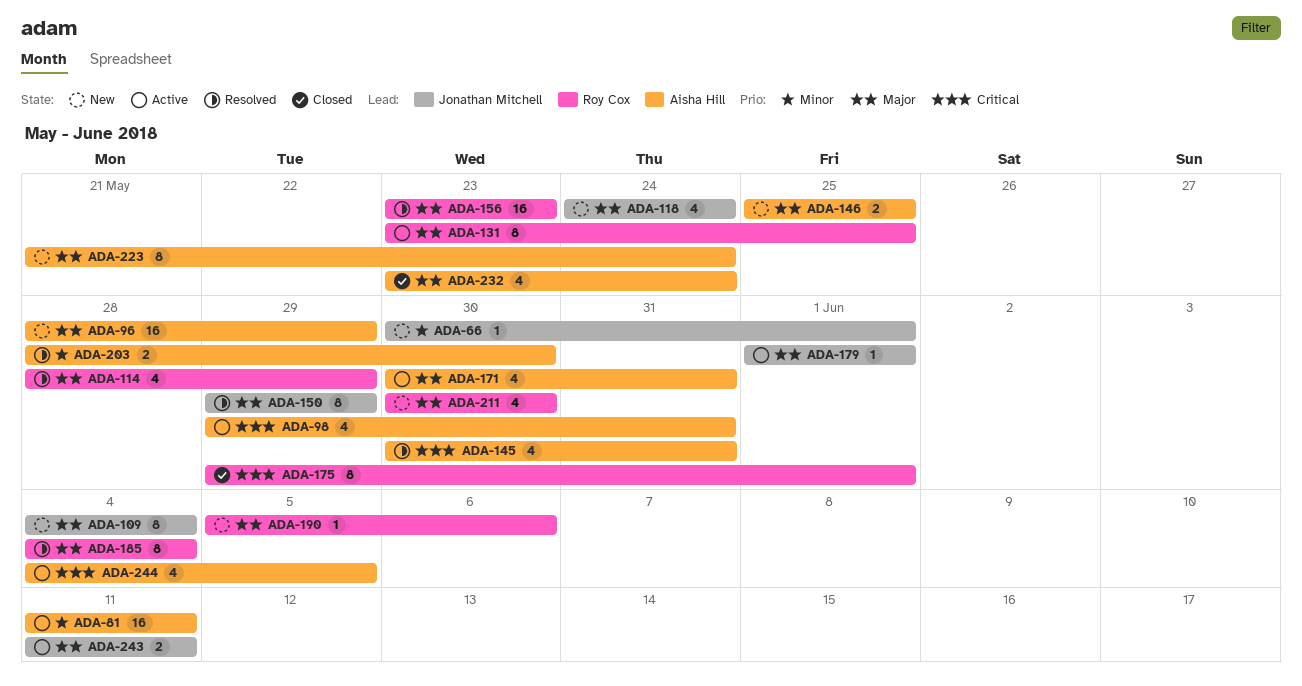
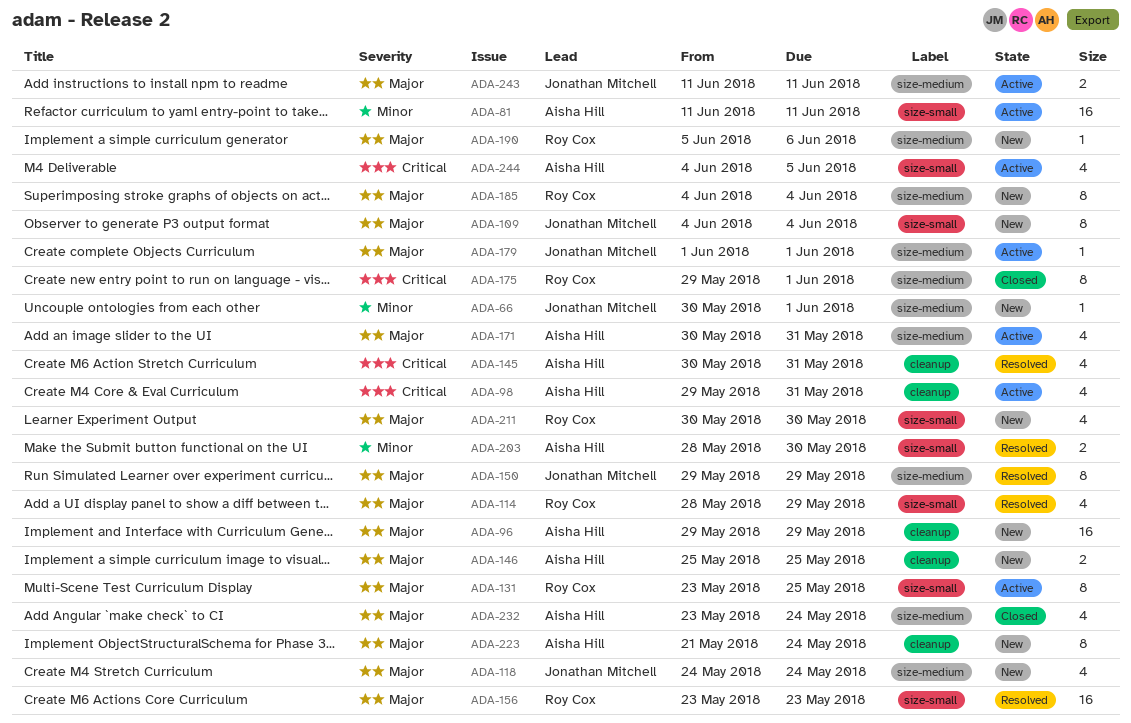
ADA-96, start: May 28 -> May 29
ADA-185, status: Resolved -> New

